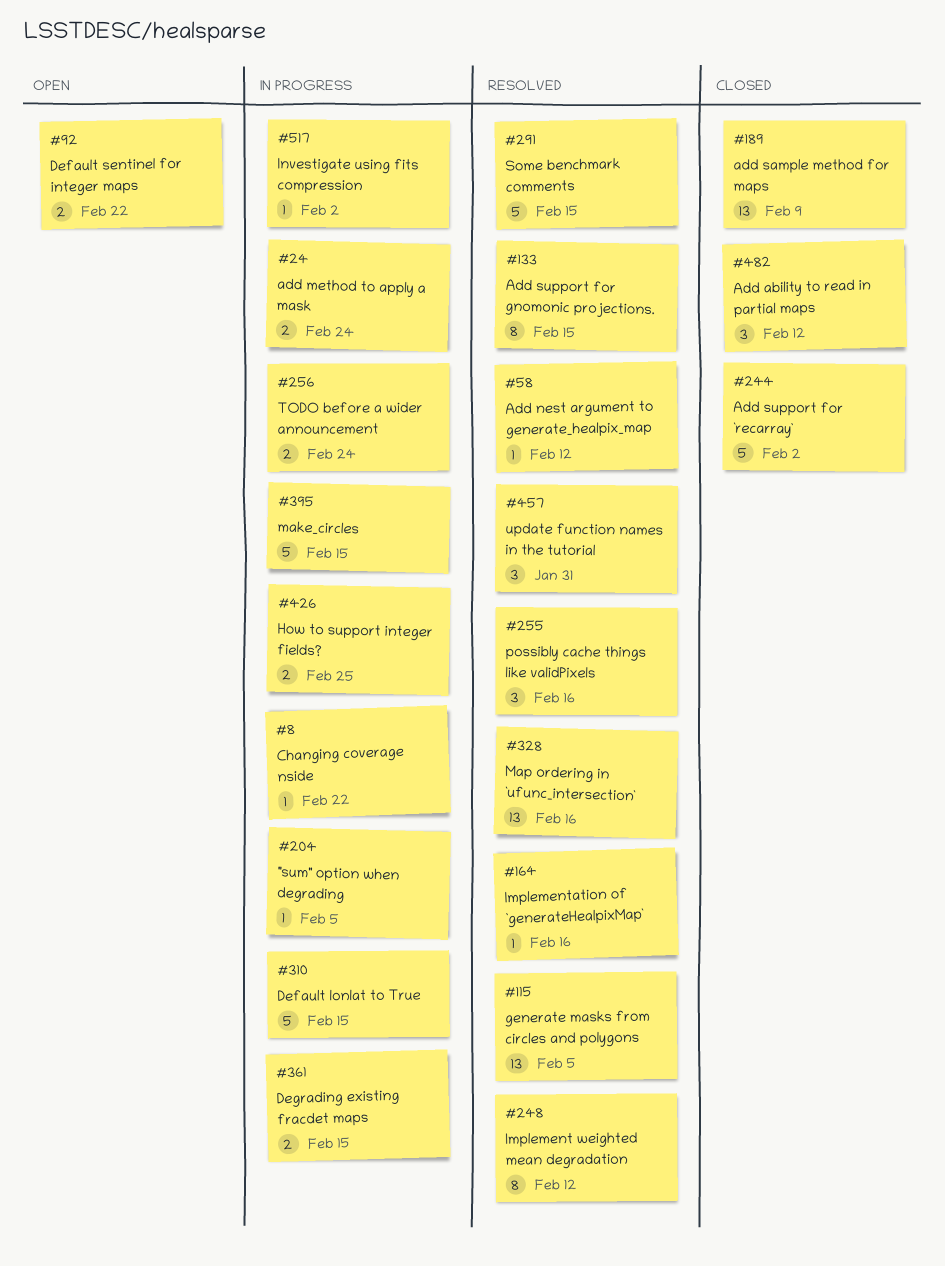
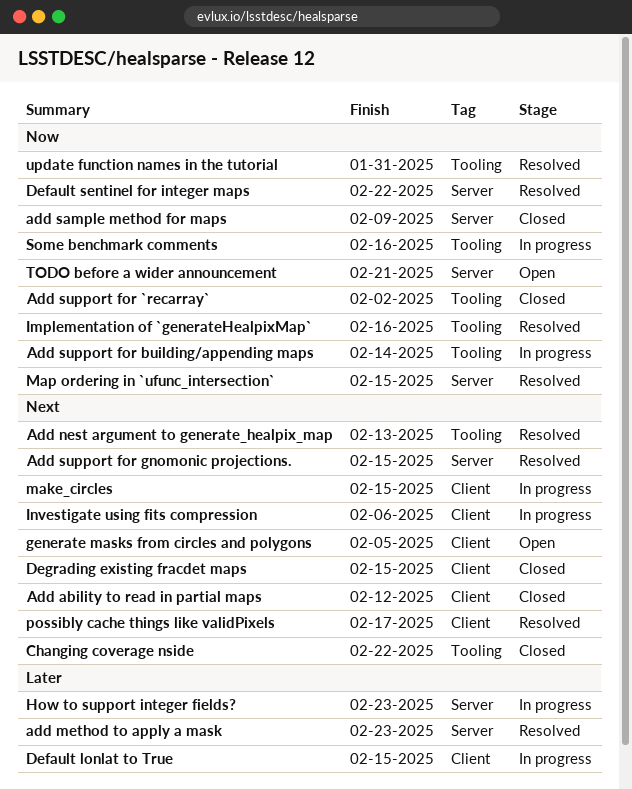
"sum" option when degrading: present -> none
add method to apply a mask, status: In progress -> Resolved
add method to apply a mask, due: Feb 24 -> Feb 23
Add nest argument to generate_healpix_map, due: Feb 12 -> Feb 13
Add support for building/appending maps: none -> present
Changing coverage nside, status: In progress -> Closed
Default sentinel for integer maps, status: Open -> Resolved
Degrading existing fracdet maps, status: In progress -> Closed
generate masks from circles and polygons, status: Resolved -> Open
How to support integer fields?, due: Feb 25 -> Feb 23
Implement weighted mean degradation: present -> none
Investigate using fits compression, due: Feb 2 -> Feb 6
Map ordering in `ufunc_intersection`, due: Feb 16 -> Feb 15
possibly cache things like validPixels, due: Feb 16 -> Feb 17
Some benchmark comments, status: Resolved -> In progress
Some benchmark comments, due: Feb 15 -> Feb 16
TODO before a wider announcement, status: In progress -> Open
TODO before a wider announcement, due: Feb 24 -> Feb 21

